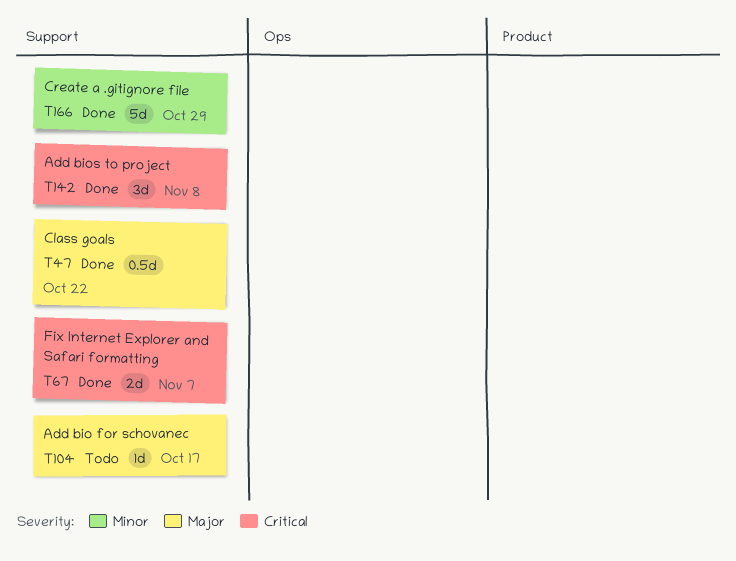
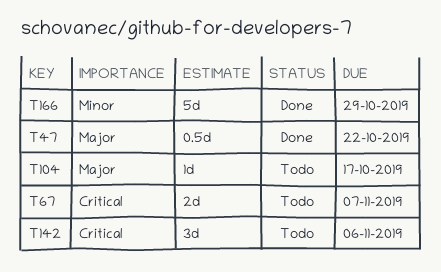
T67, status: Done -> Todo
T142, status: Done -> Todo
T142, due: Nov 8 -> Nov 6

